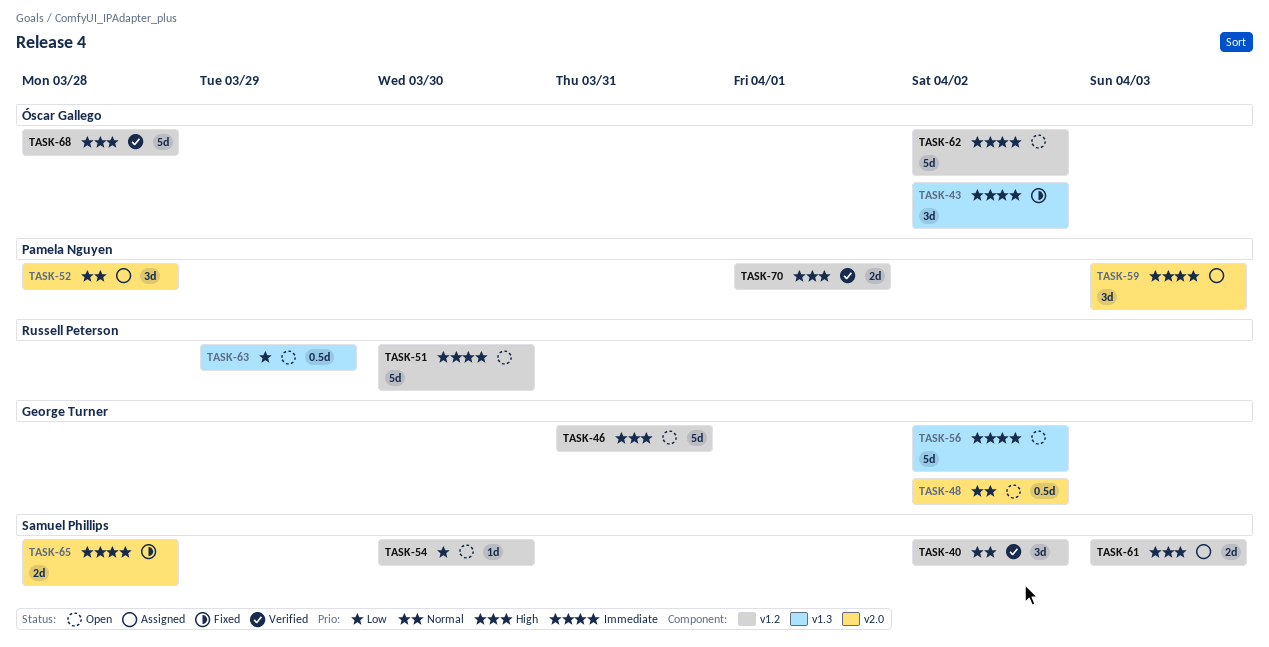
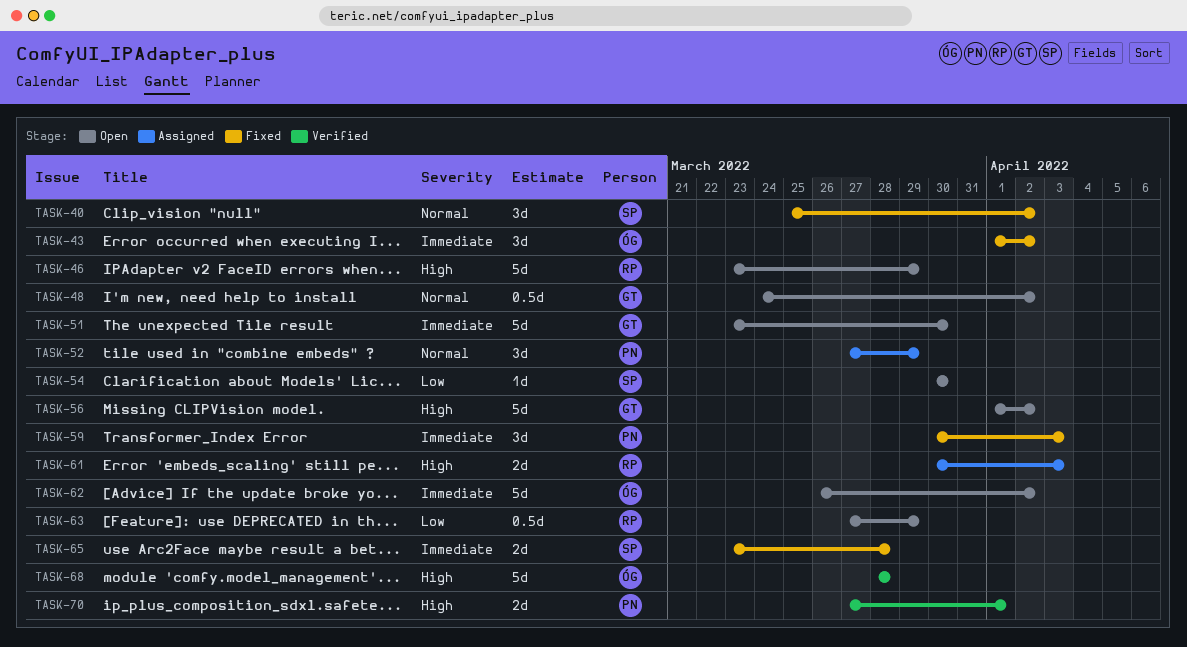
TASK-40, status: Verified -> Fixed
TASK-46, owner: George Turner -> Russell Peterson
TASK-46, due: Mar 31 -> Mar 29
TASK-51, owner: Russell Peterson -> George Turner
TASK-52, due: Mar 28 -> Mar 29
TASK-56, priority: Immediate -> High
TASK-59, status: Assigned -> Fixed
TASK-61, owner: Samuel Phillips -> Russell Peterson

